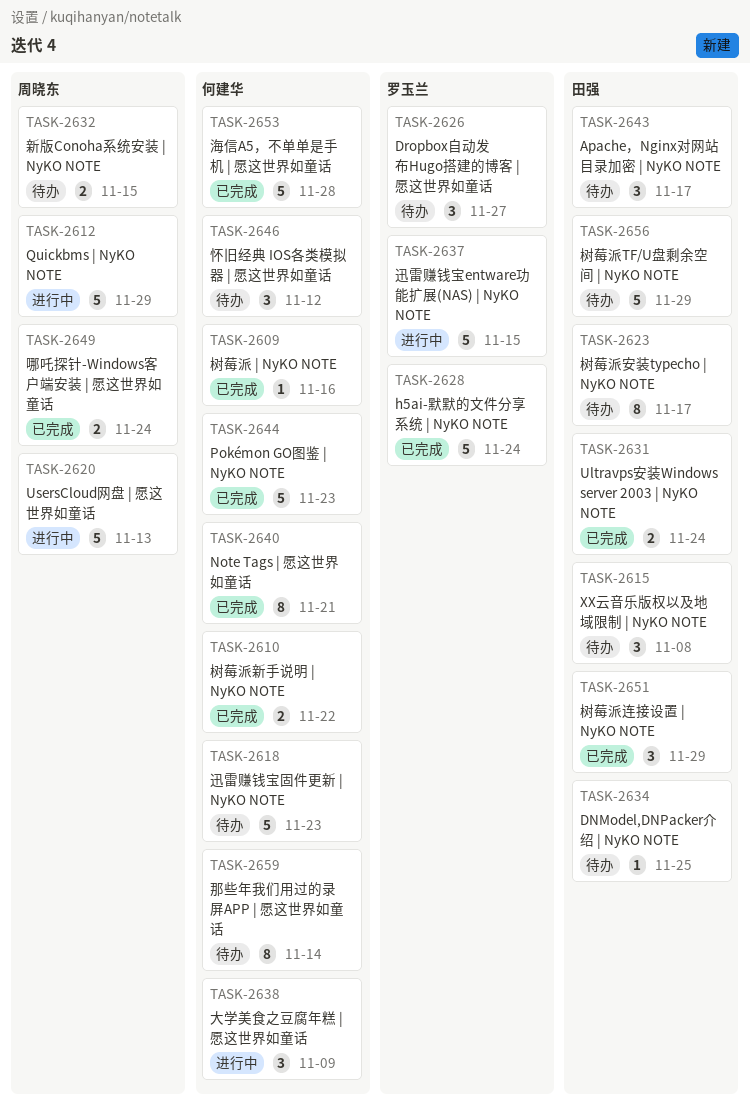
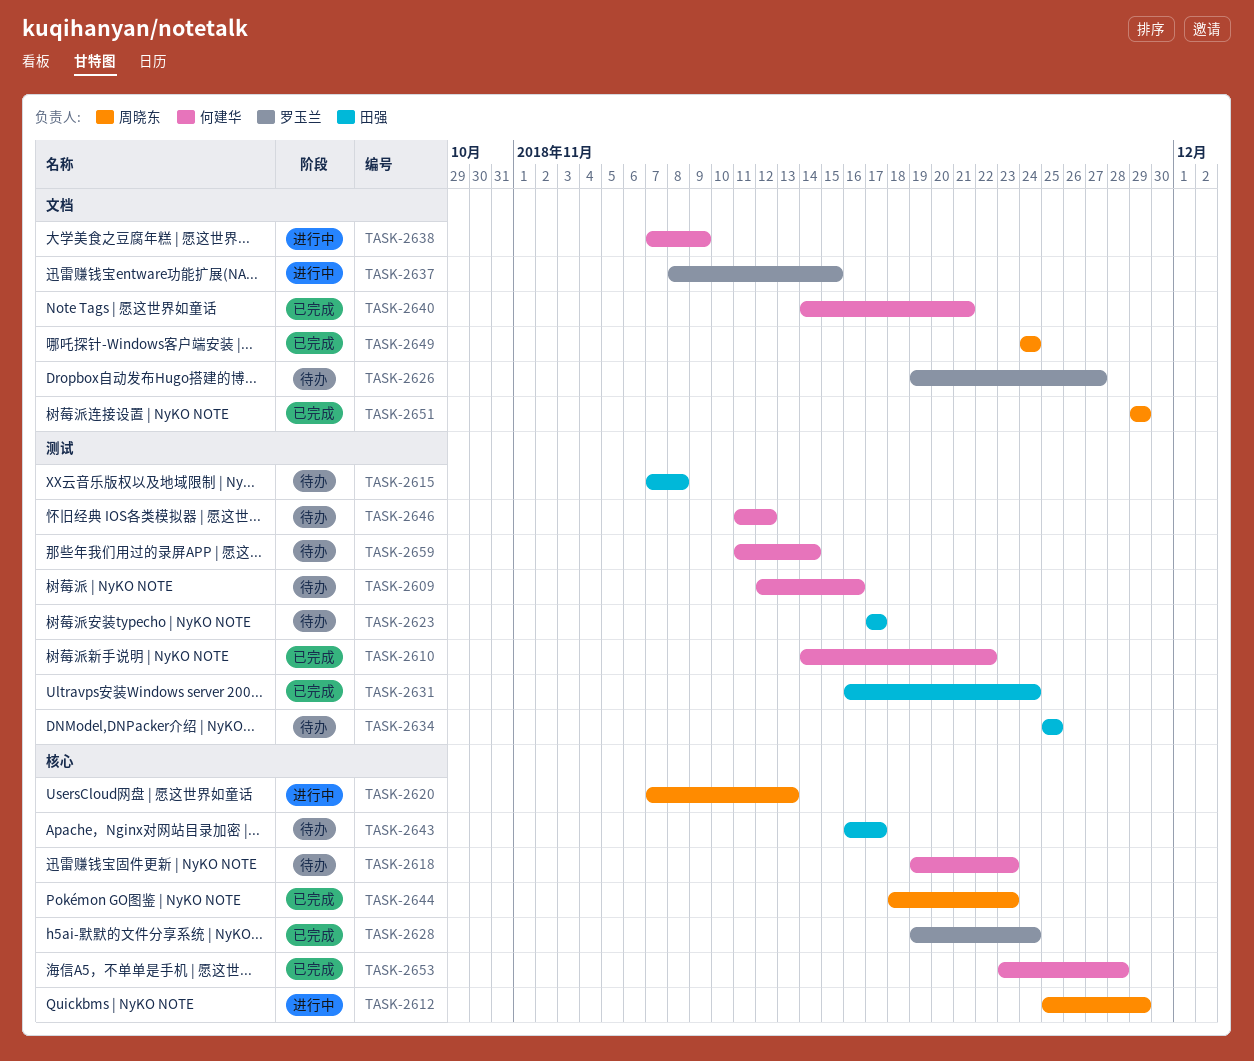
TASK-2609, status: 已完成 -> 待办
TASK-2632: present -> none
TASK-2644, owner: 何建华 -> 周晓东
TASK-2651, owner: 田强 -> 周晓东
TASK-2656: present -> none

